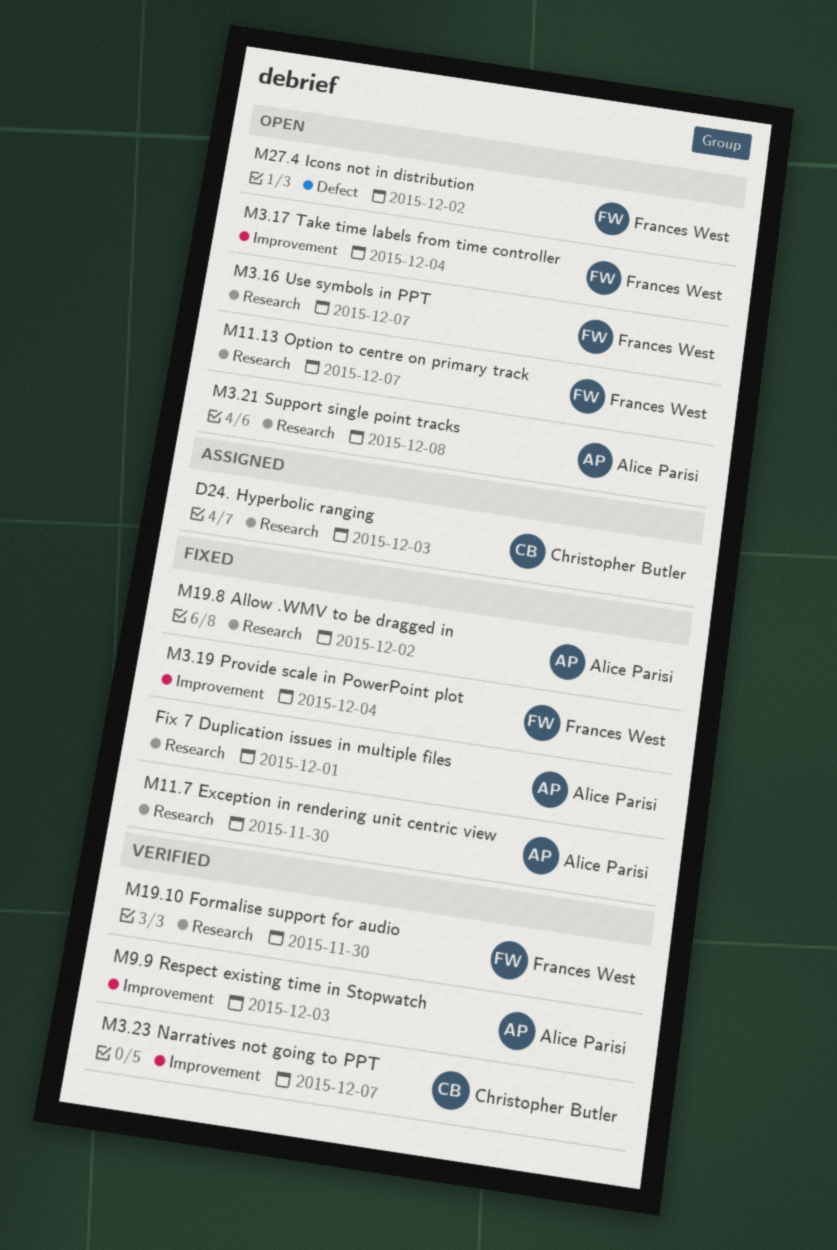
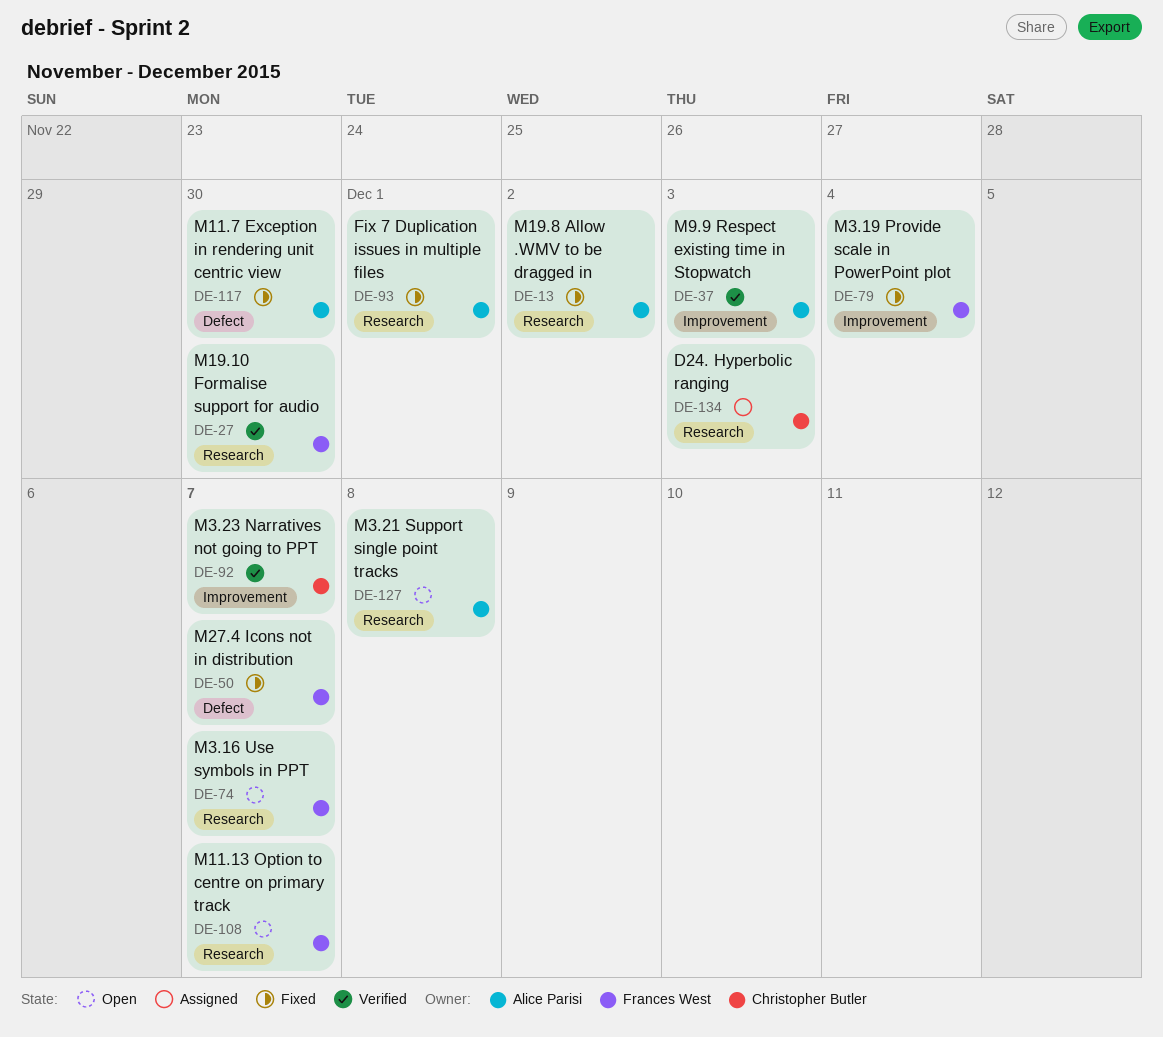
M11.7 Exception in rendering unit centric view, label: Research -> Defect
M27.4 Icons not in distribution, status: Open -> Fixed
M27.4 Icons not in distribution, due: Dec 2 -> Dec 7
M3.17 Take time labels from time controller: present -> none

